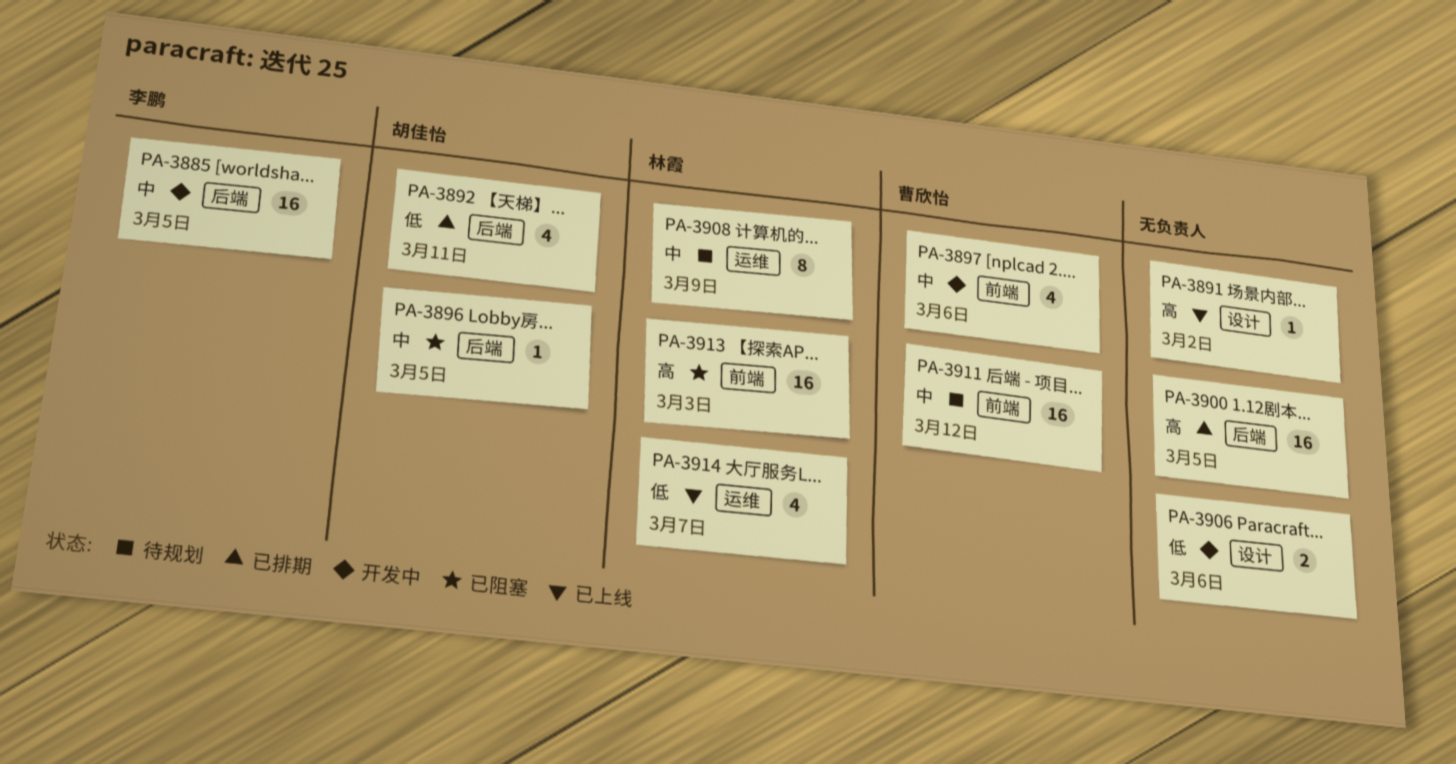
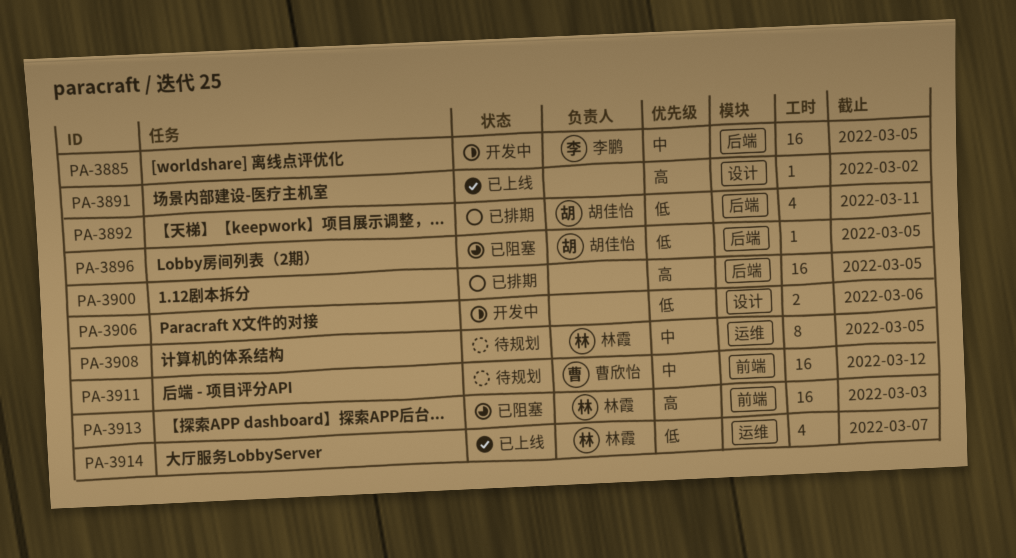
PA-3896, priority: 中 -> 低
PA-3897: present -> none
PA-3908, due: Mar 9 -> Mar 5

